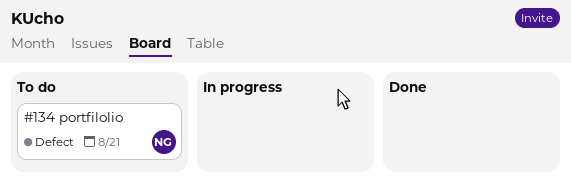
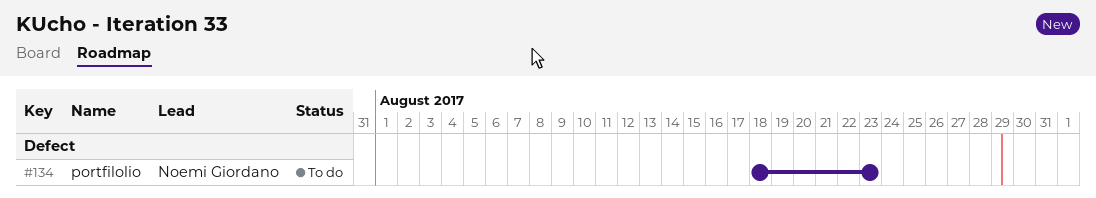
#134, due: Aug 21 -> Aug 23

